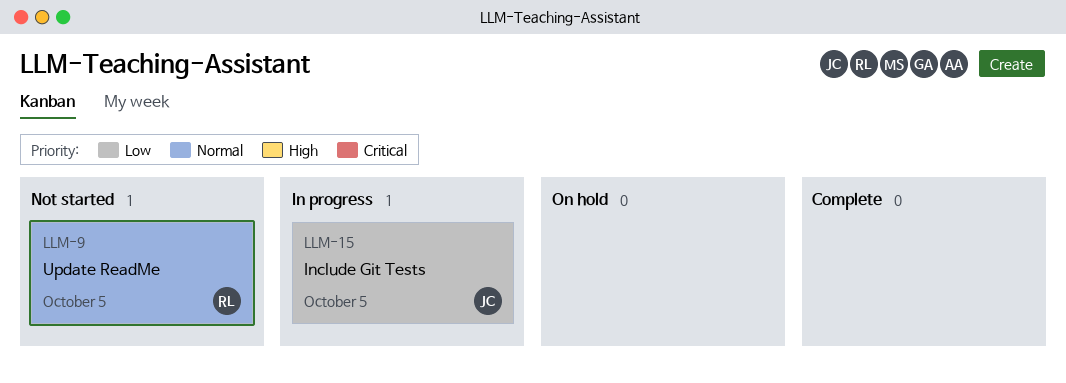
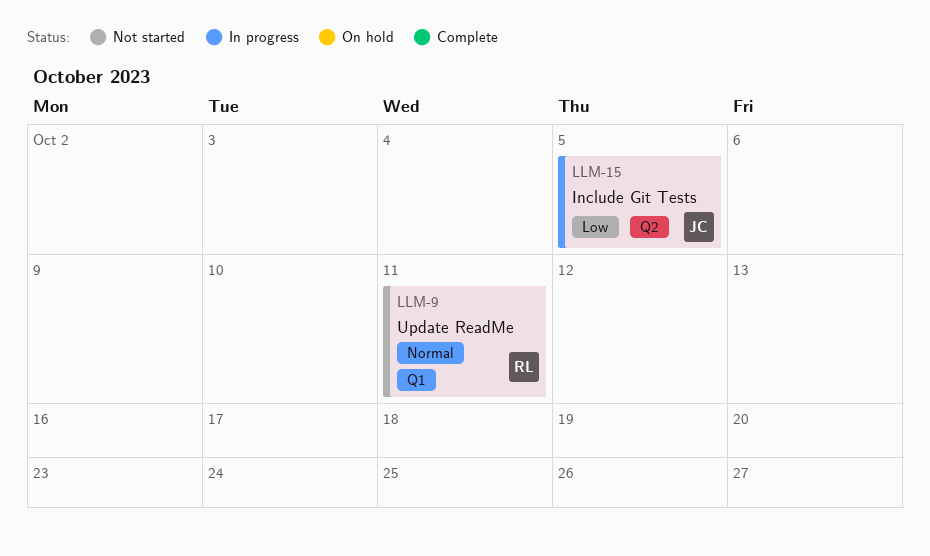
LLM-9, due: Oct 5 -> Oct 11

